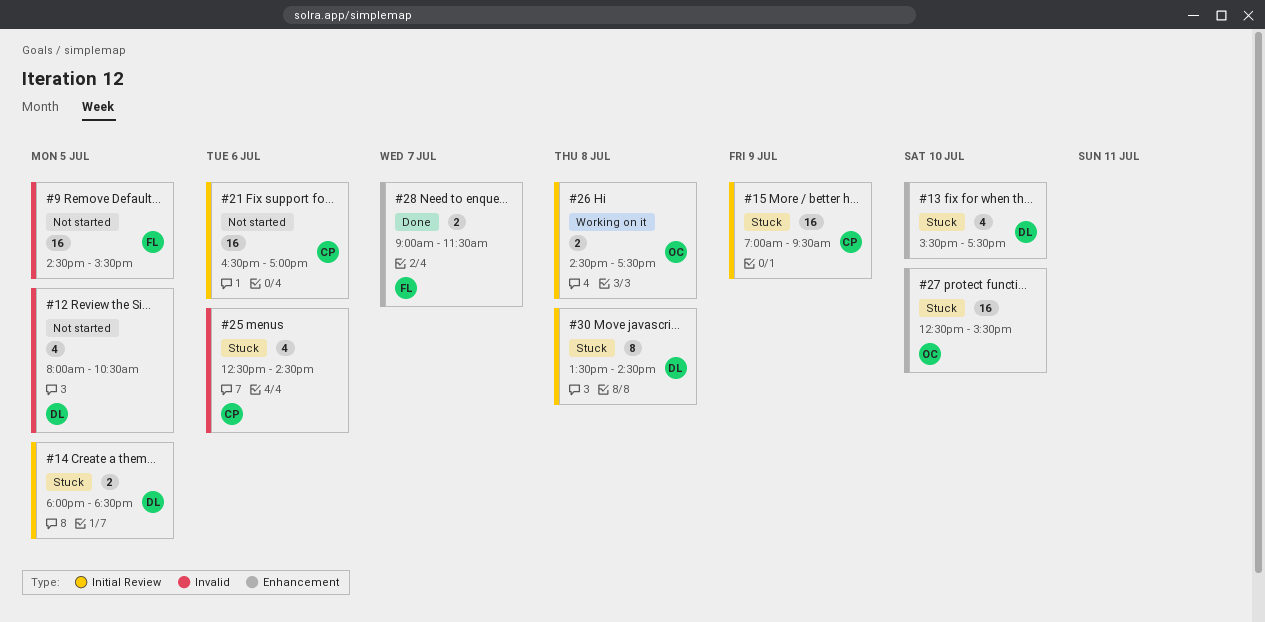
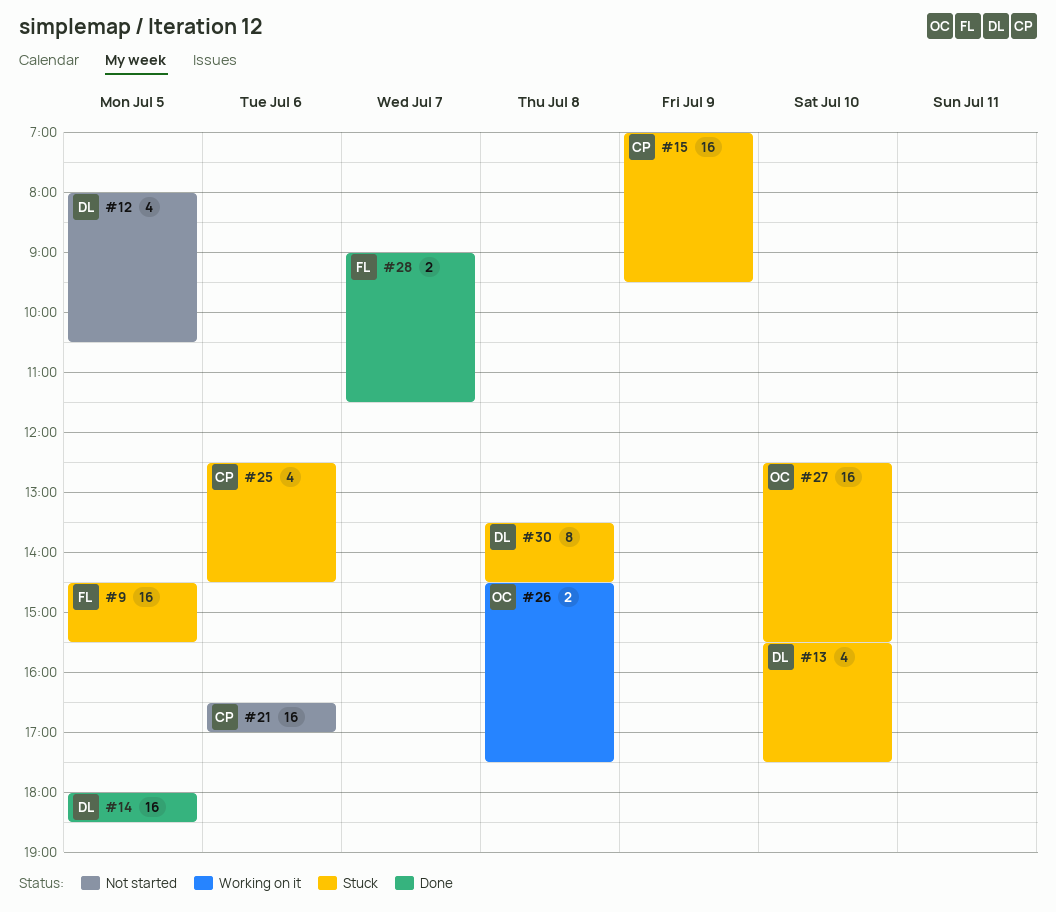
#9, status: Not started -> Stuck
#14, status: Stuck -> Done
#14, estimate: 2 -> 16

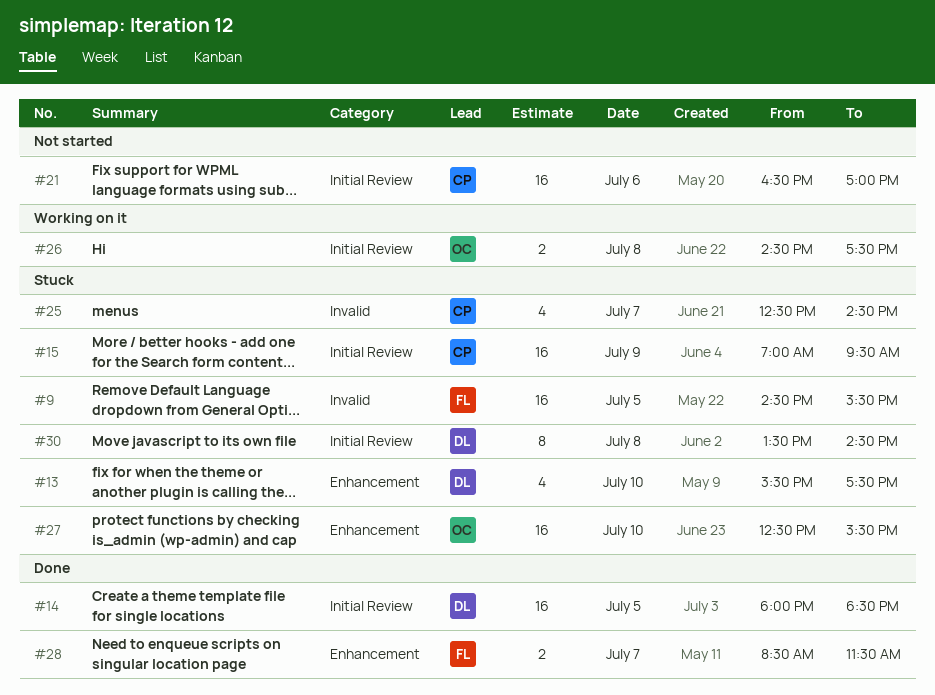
#12: present -> none
#25, day: Jul 6 -> Jul 7
#28, begins: 09:00 -> 08:30

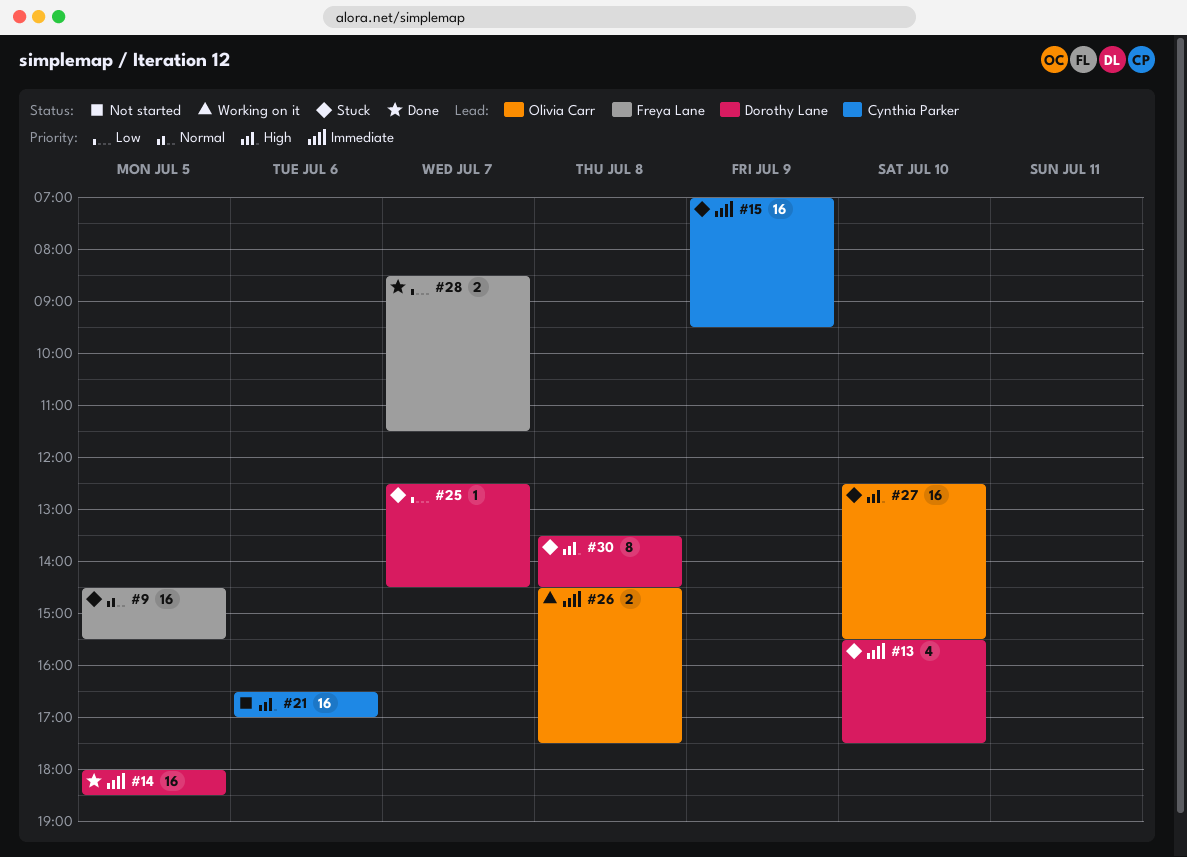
#25, owner: Cynthia Parker -> Dorothy Lane
#25, estimate: 4 -> 1

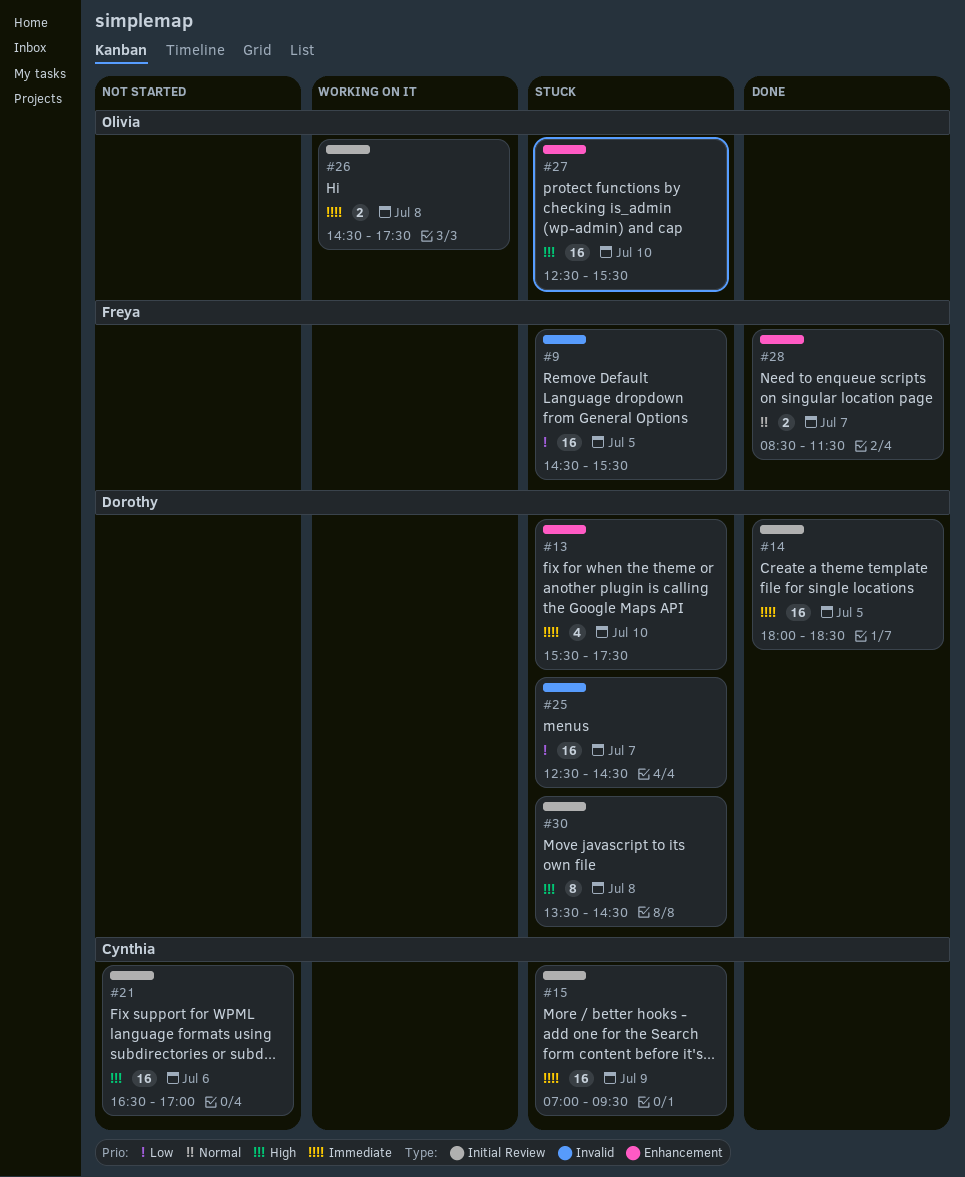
#9, priority: Normal -> Low
#25, estimate: 1 -> 16
#28, priority: Low -> Normal

